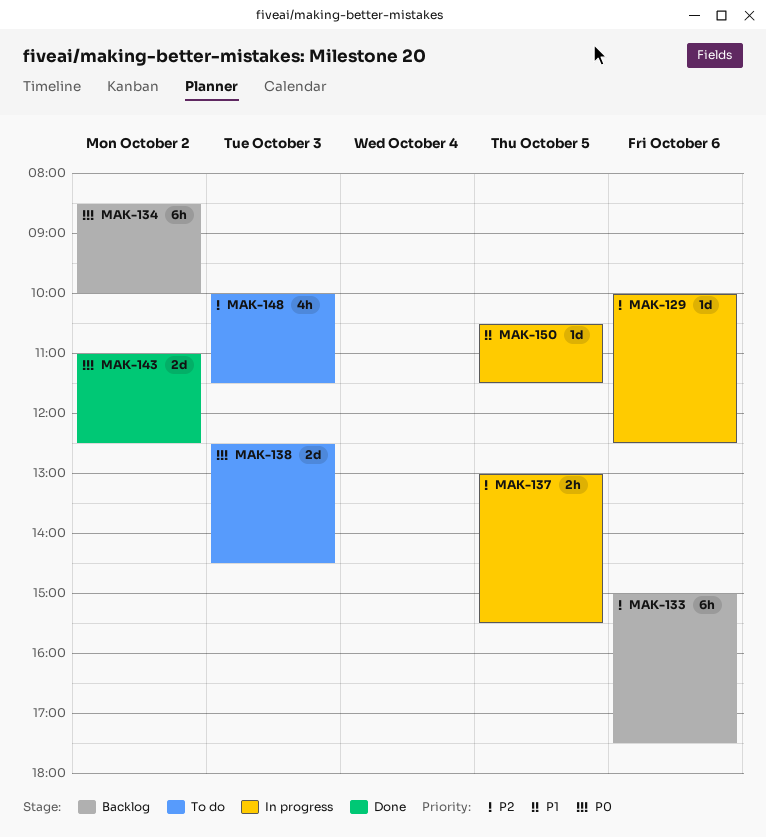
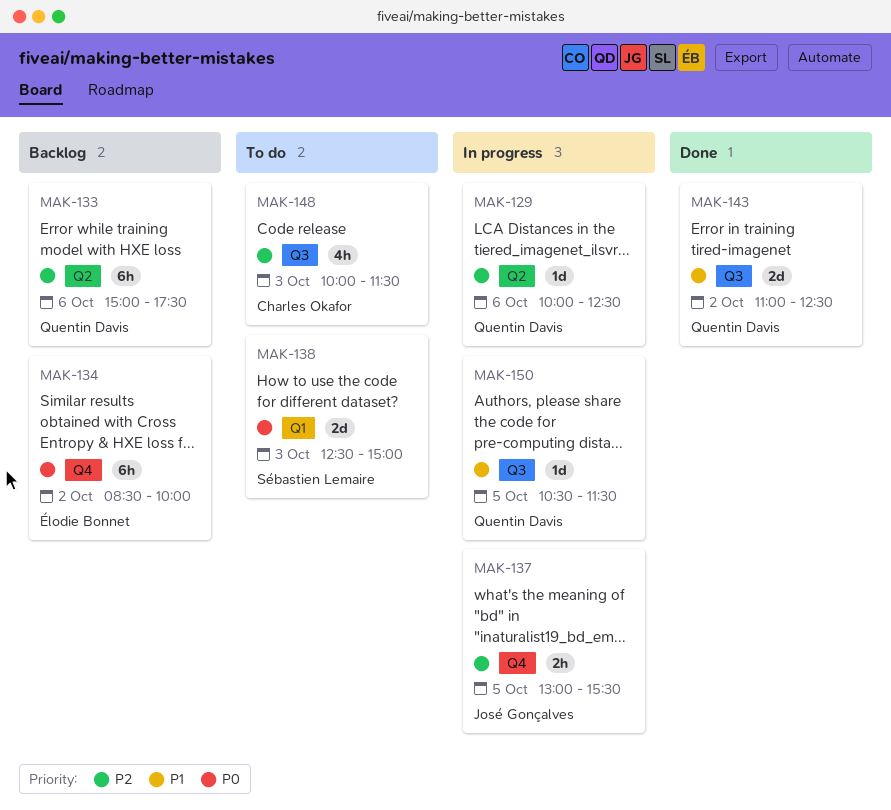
MAK-138, ends: 14:30 -> 15:00
MAK-143, priority: P0 -> P1

